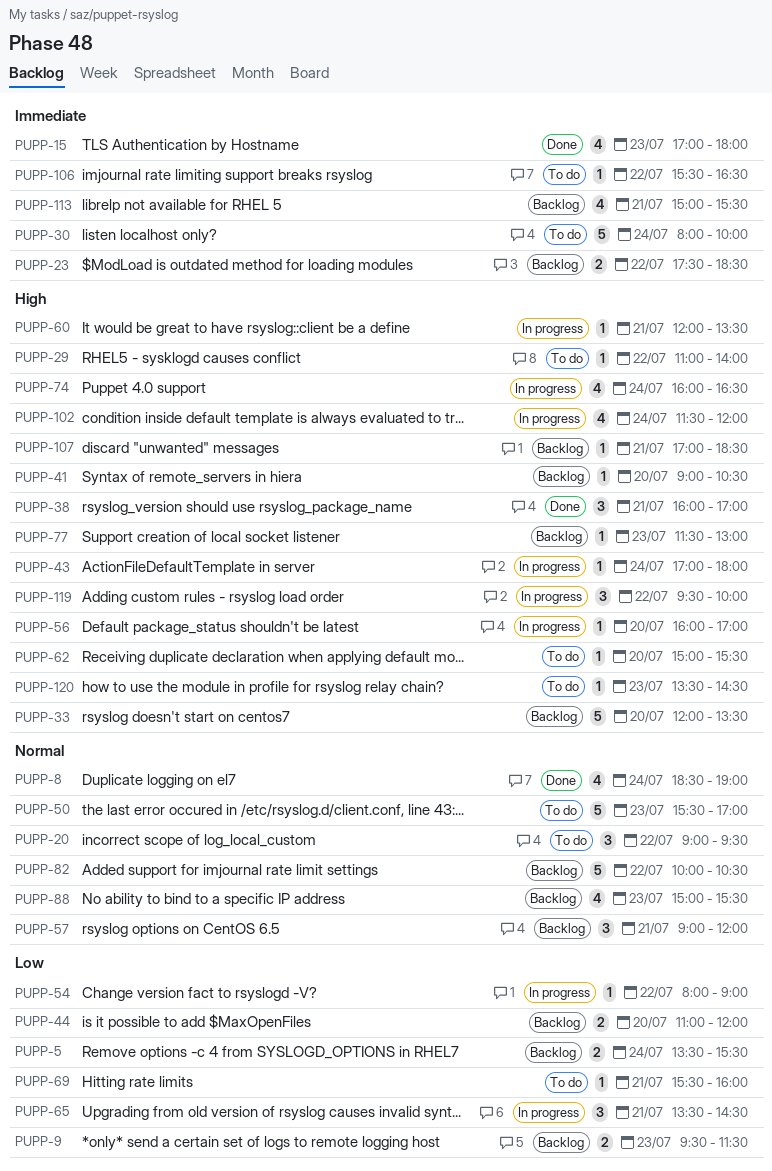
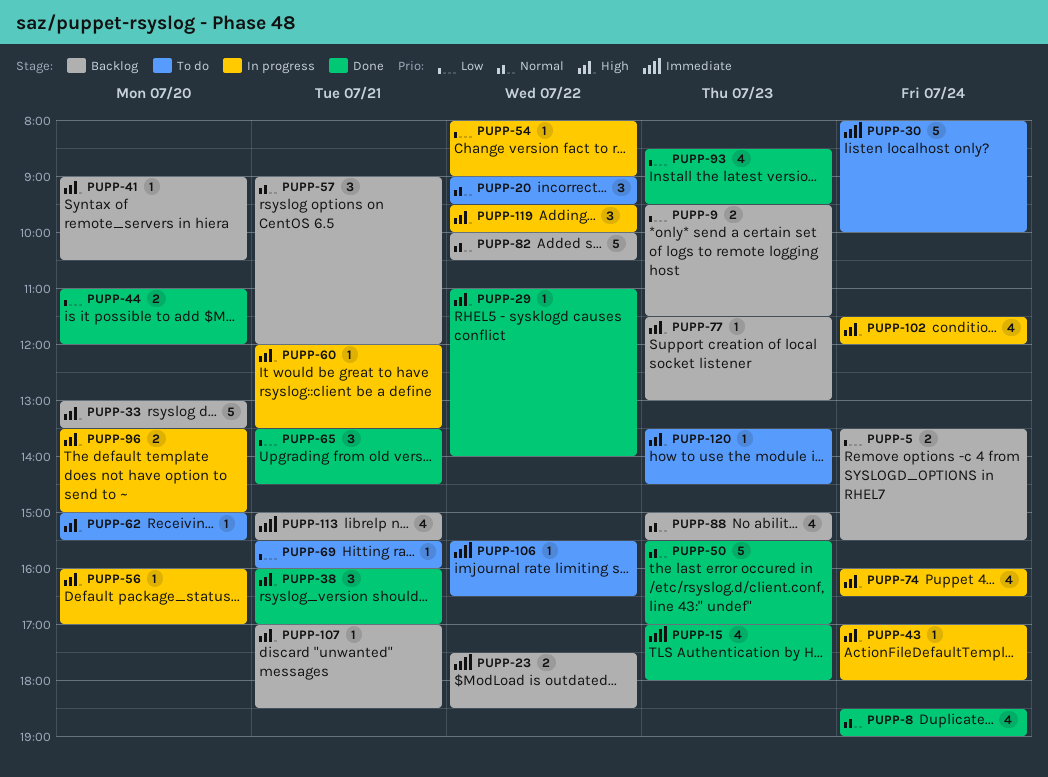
PUPP-29, status: To do -> Done
PUPP-33, begins: 12:00 -> 13:00
PUPP-44, status: Backlog -> Done
PUPP-50, status: To do -> Done
PUPP-65, status: In progress -> Done
PUPP-93: none -> present
PUPP-96: none -> present

